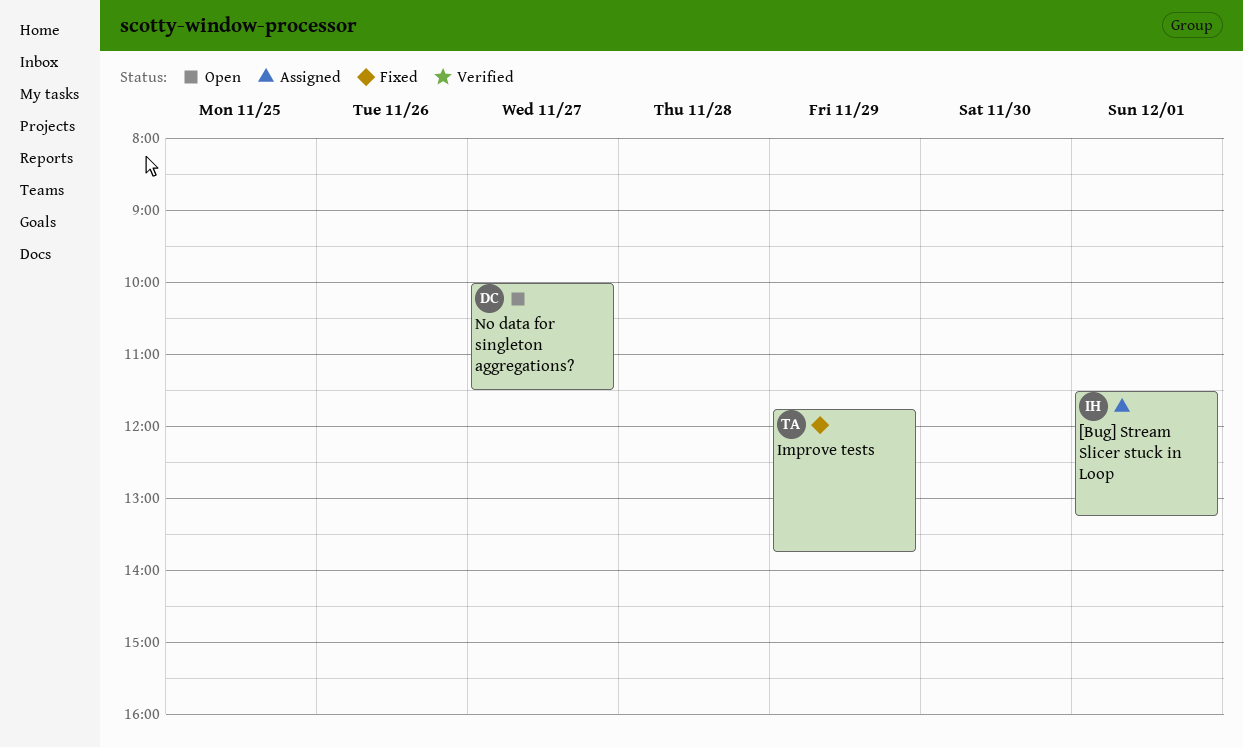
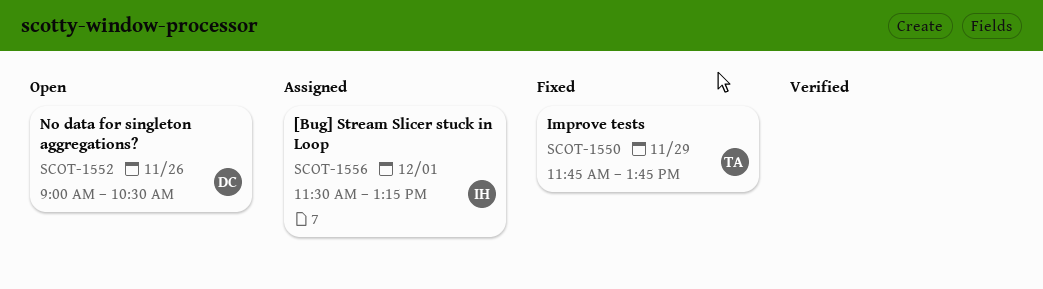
No data for singleton aggregations?, day: Nov 27 -> Nov 26
No data for singleton aggregations?, begins: 10:00 -> 09:00
No data for singleton aggregations?, ends: 11:30 -> 10:30

